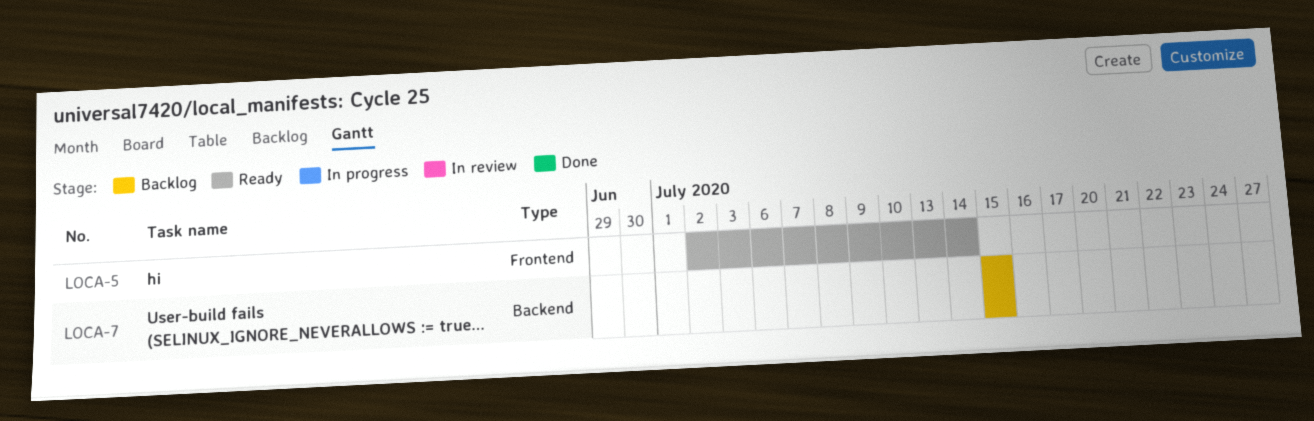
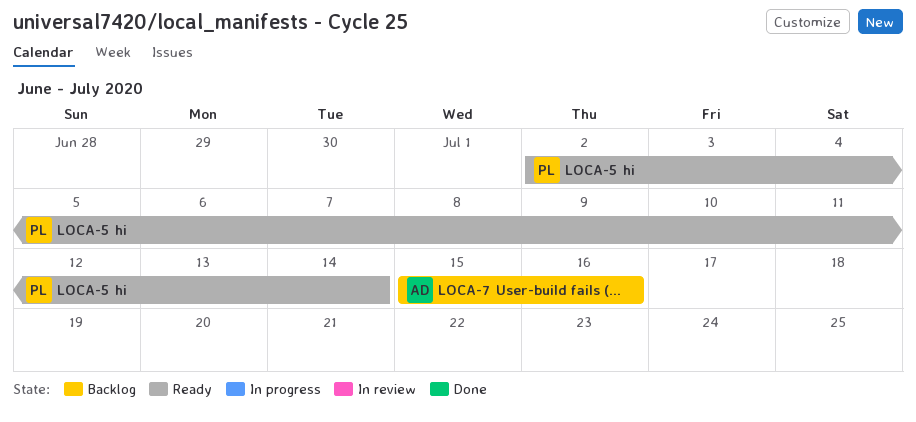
LOCA-7, due: Jul 15 -> Jul 16

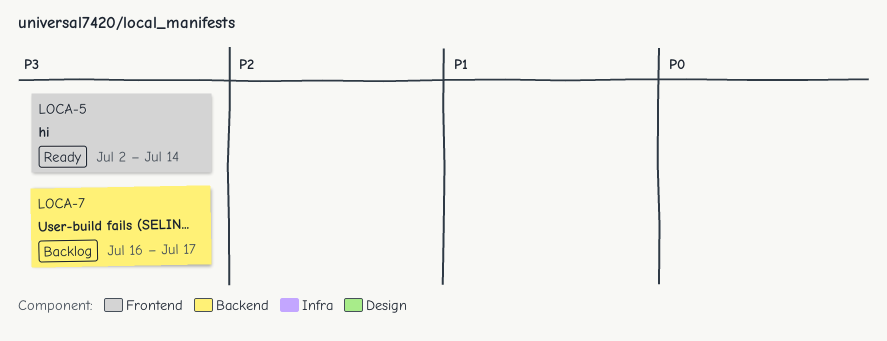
LOCA-7, start: Jul 15 -> Jul 16
LOCA-7, due: Jul 16 -> Jul 17

